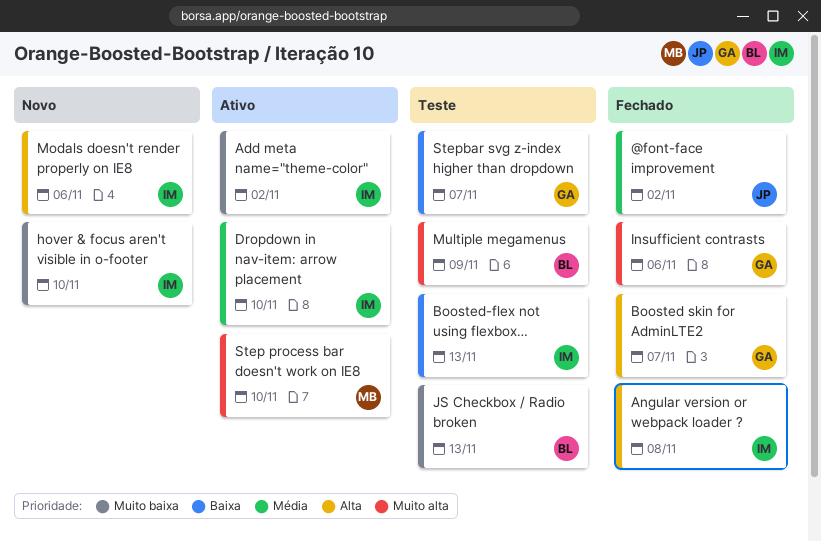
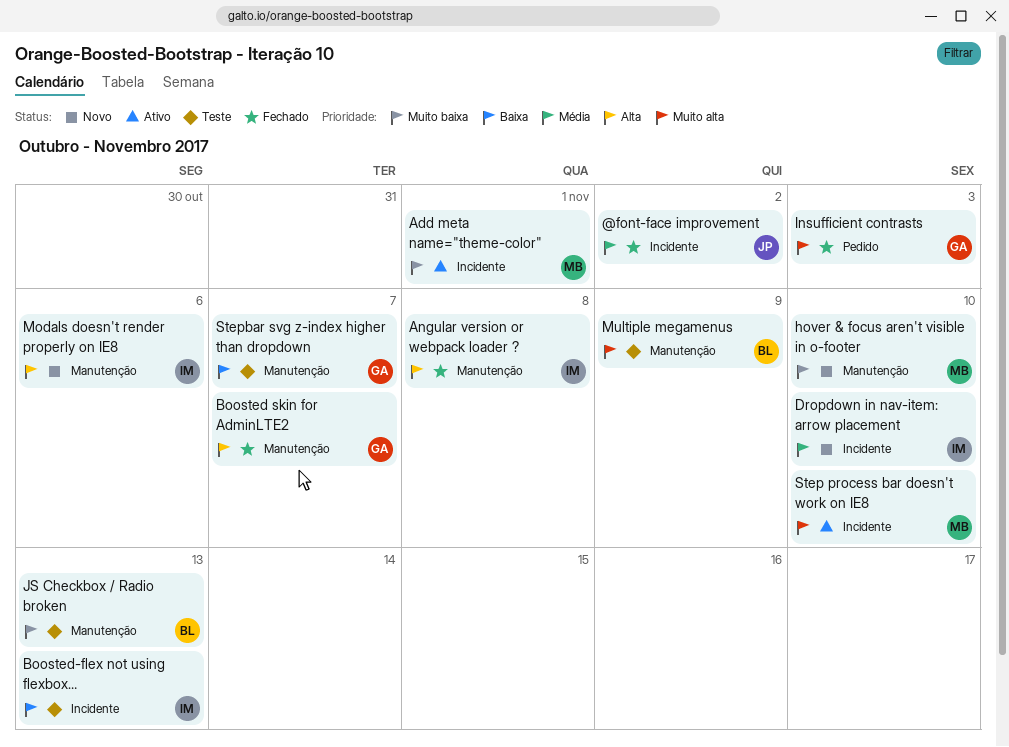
Add meta name="theme-color", owner: IM -> MB
Add meta name="theme-color", due: Nov 2 -> Nov 1
Dropdown in nav-item: arrow placement, status: Ativo -> Novo
hover & focus aren't visible in o-footer, owner: IM -> MB
Insufficient contrasts, due: Nov 6 -> Nov 3

